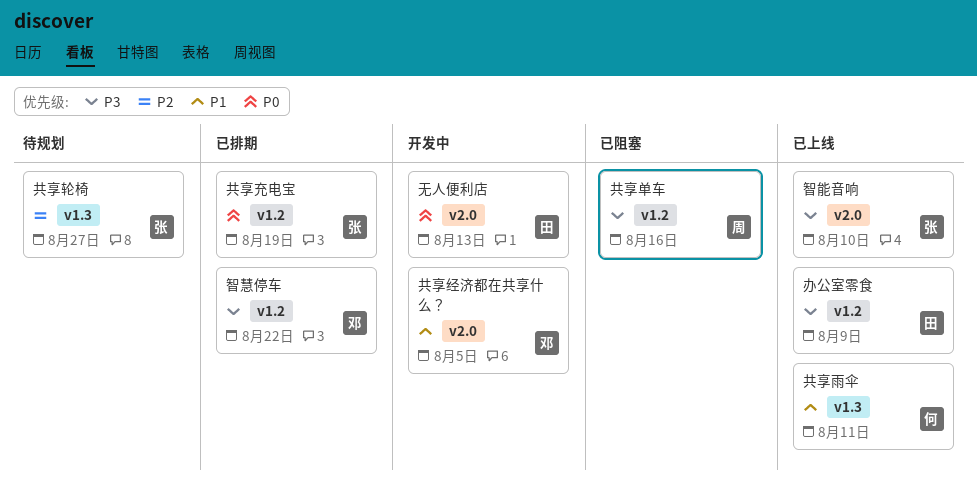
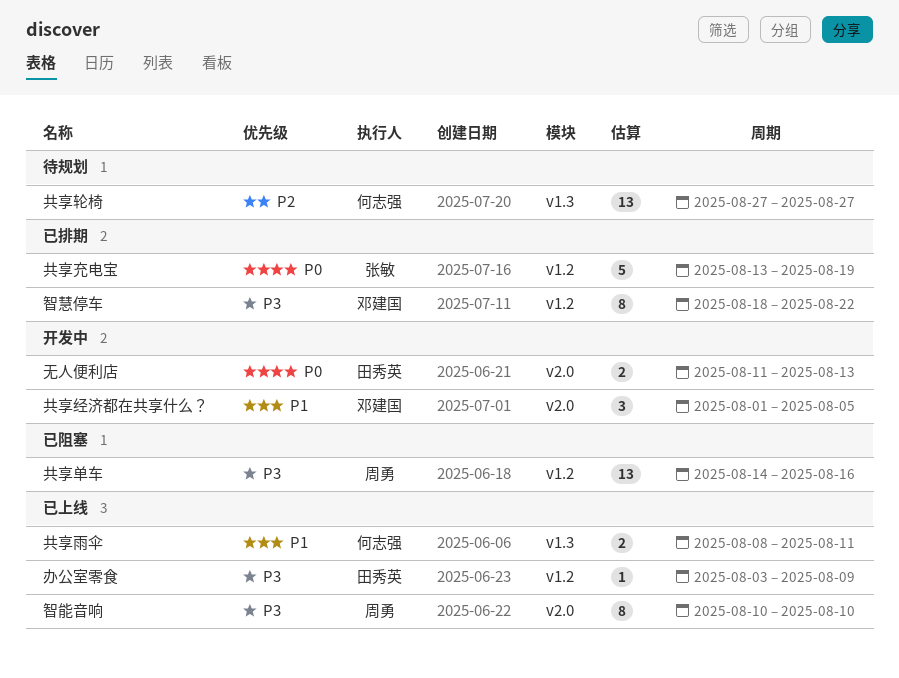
共享轮椅, owner: 张敏 -> 何志强
智能音响, owner: 张敏 -> 周勇

